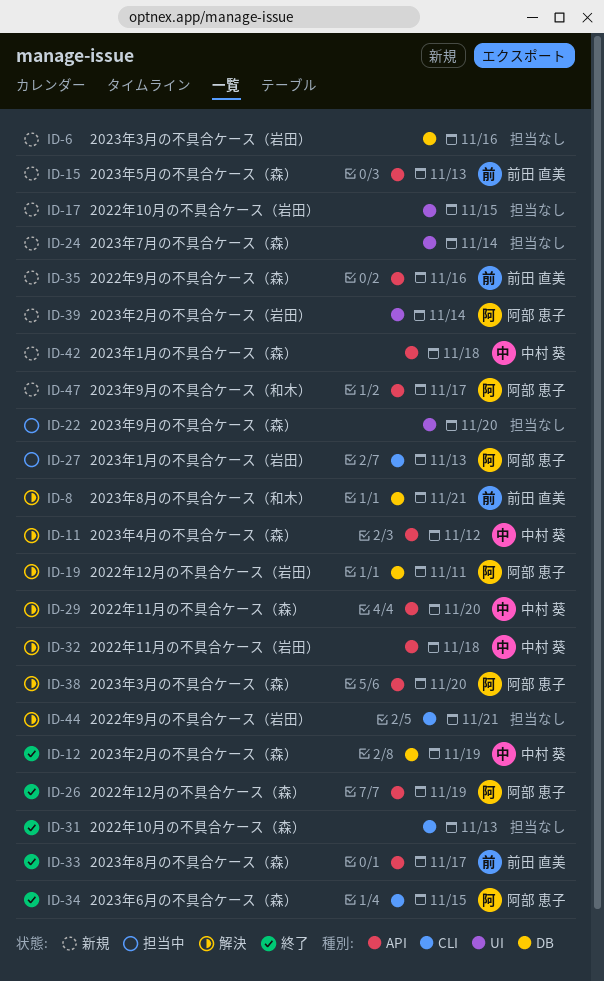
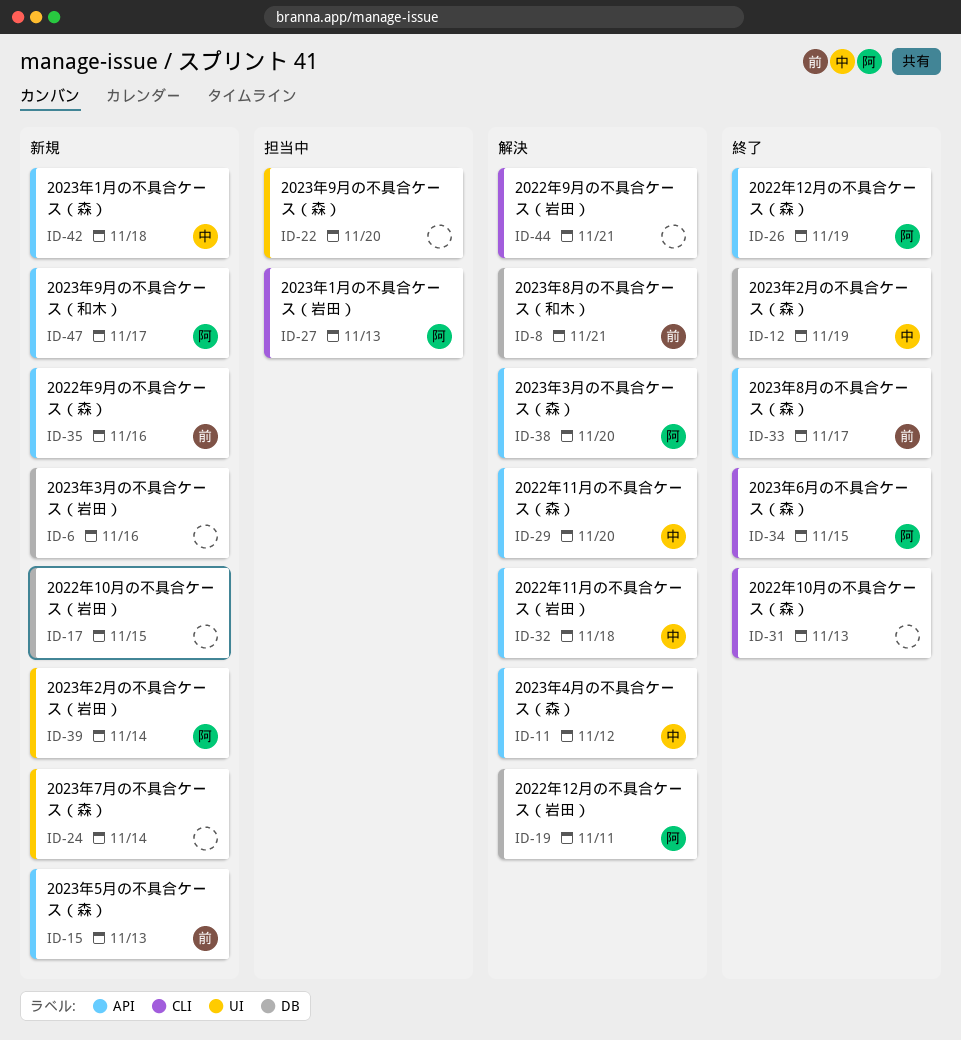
ID-17, label: UI -> DB

